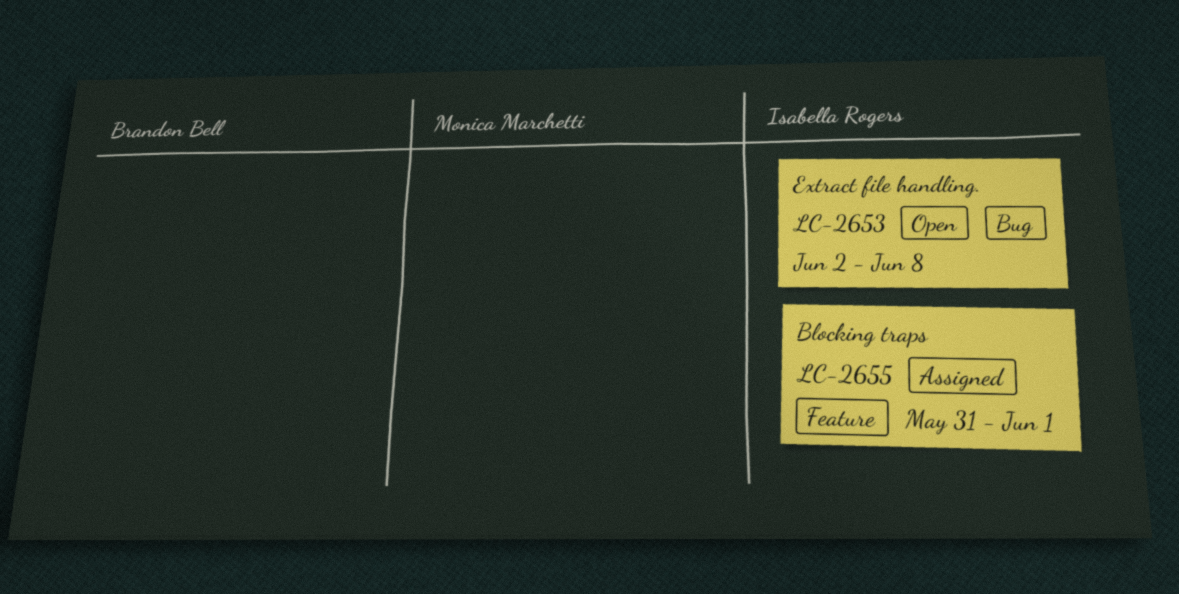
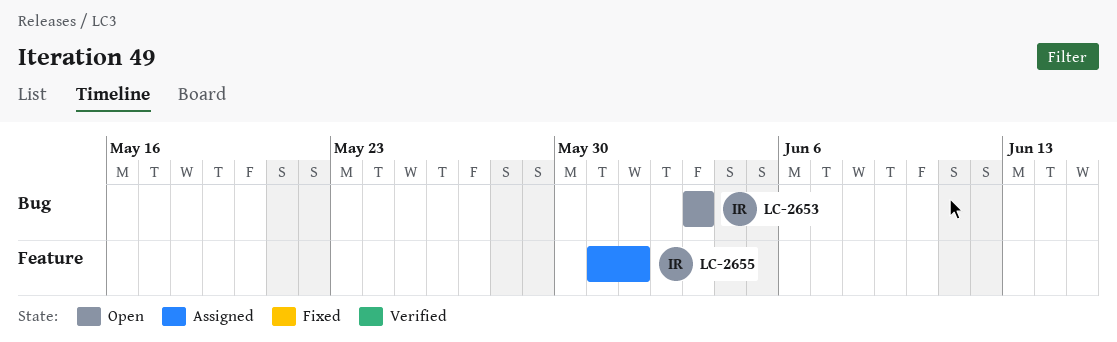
LC-2653, start: Jun 2 -> Jun 3
LC-2653, due: Jun 8 -> Jun 3

